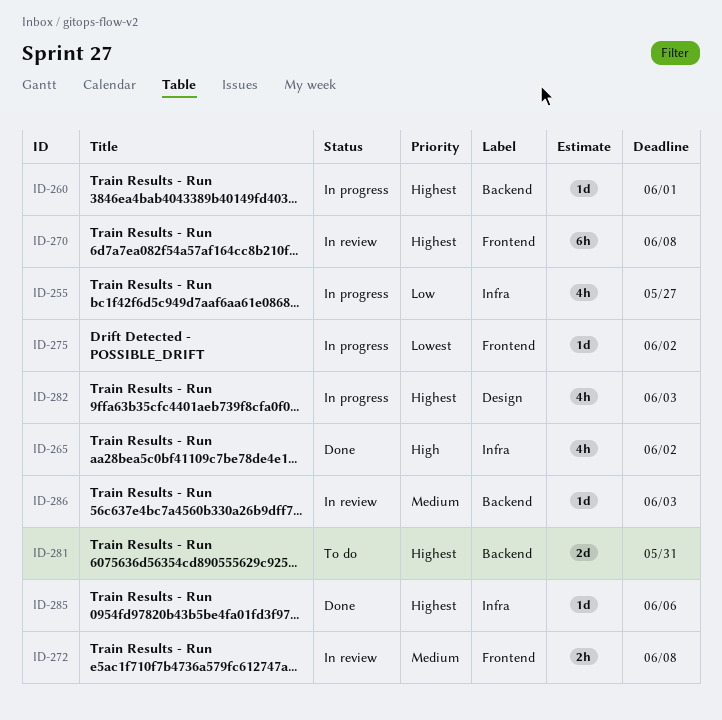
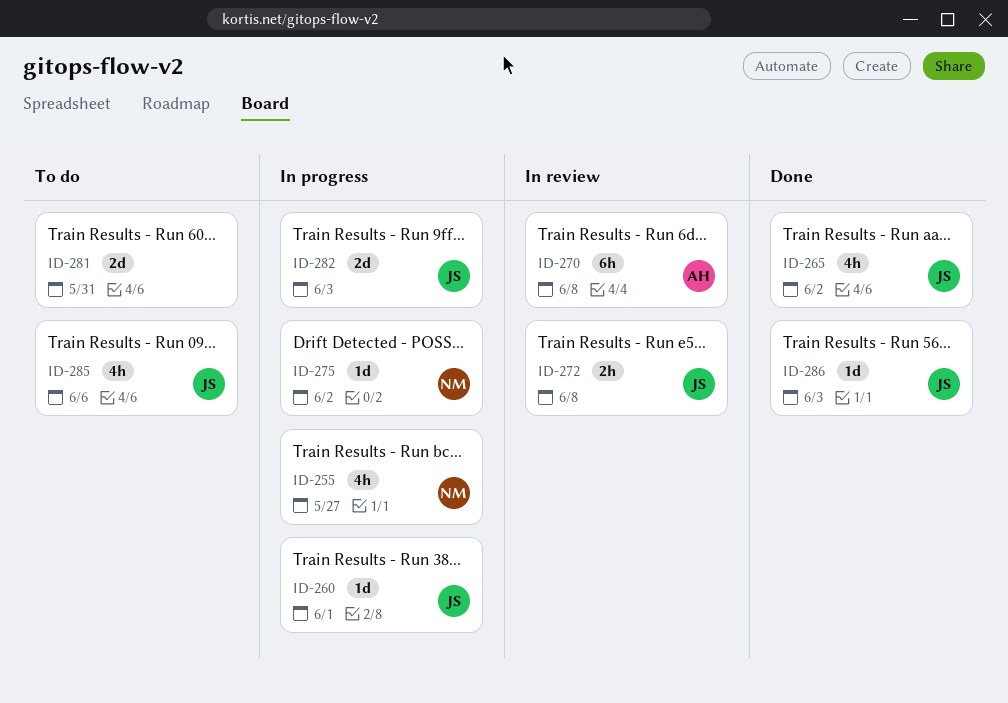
ID-282, estimate: 4h -> 2d
ID-285, status: Done -> To do
ID-285, estimate: 1d -> 4h
ID-286, status: In review -> Done

